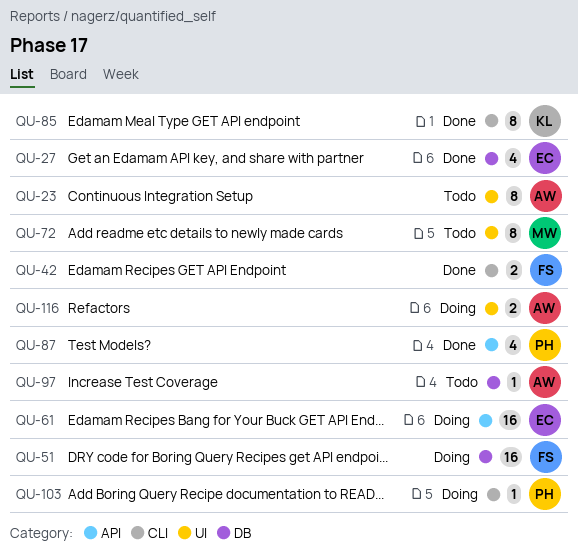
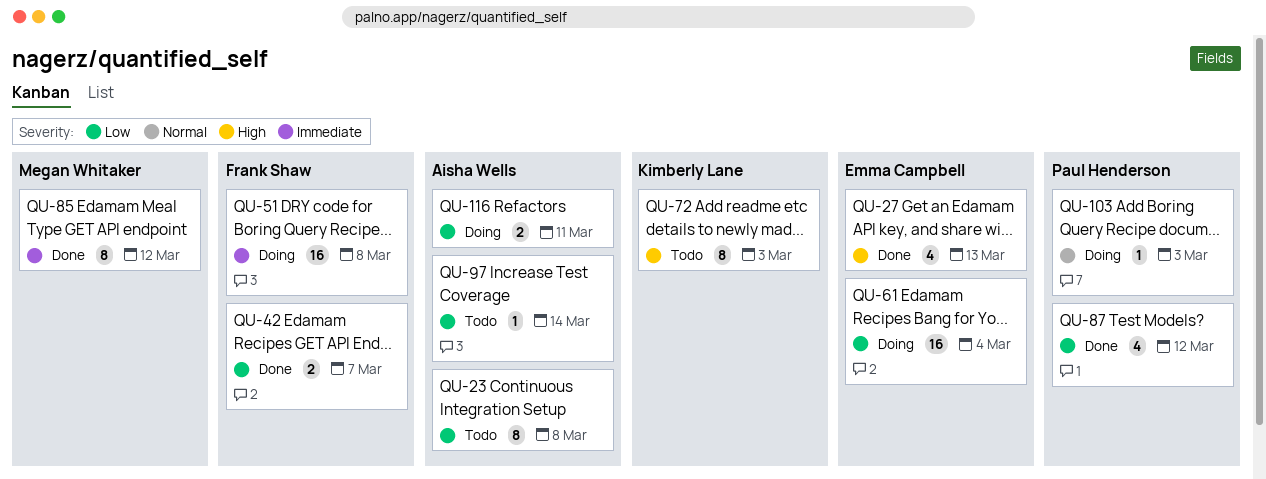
QU-72, owner: Megan Whitaker -> Kimberly Lane
QU-85, owner: Kimberly Lane -> Megan Whitaker

